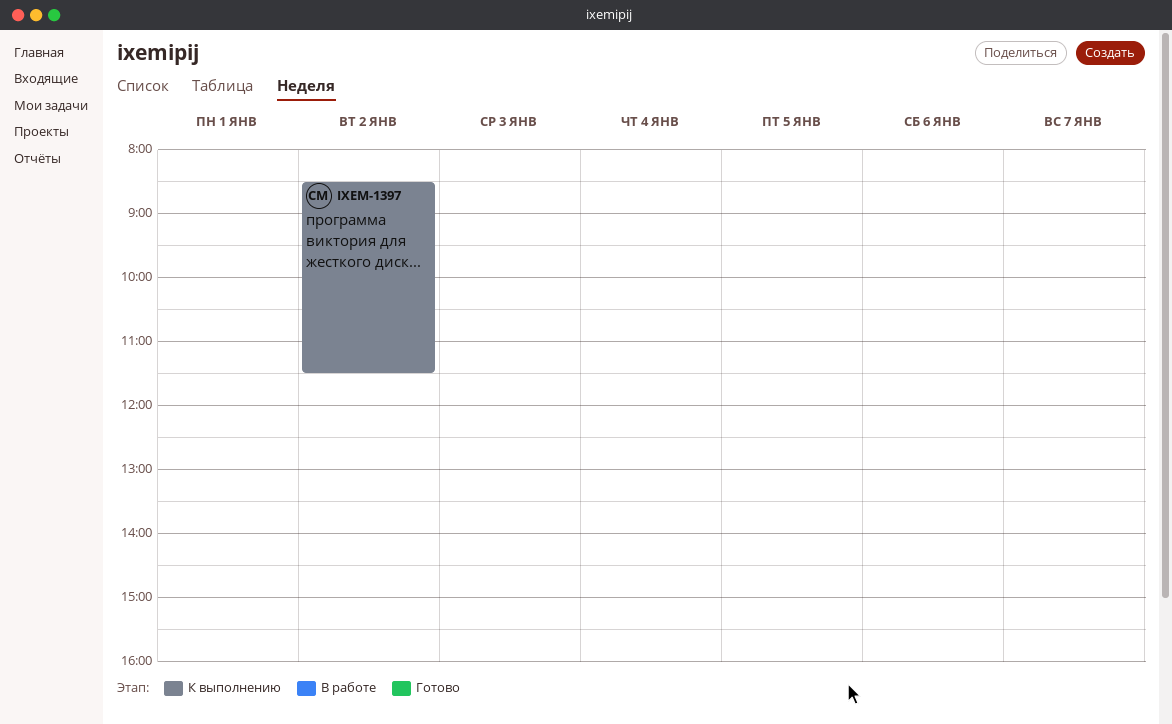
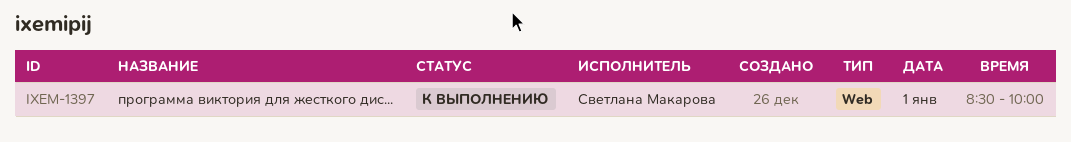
IXEM-1397, day: Jan 2 -> Jan 1
IXEM-1397, ends: 11:30 -> 10:00

